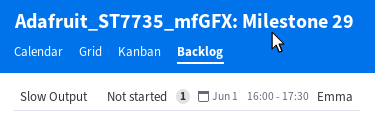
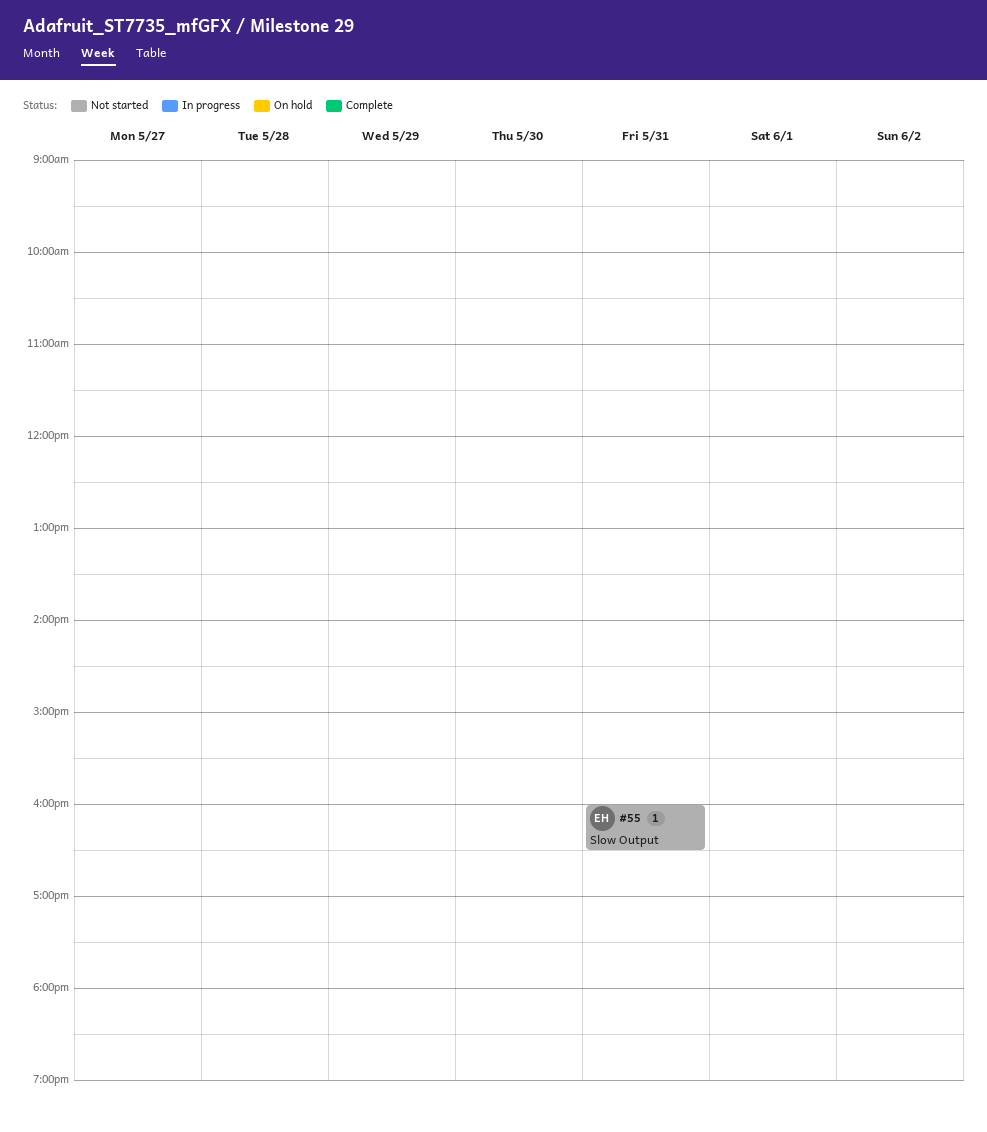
Slow Output, day: Jun 1 -> May 31
Slow Output, ends: 17:30 -> 16:30

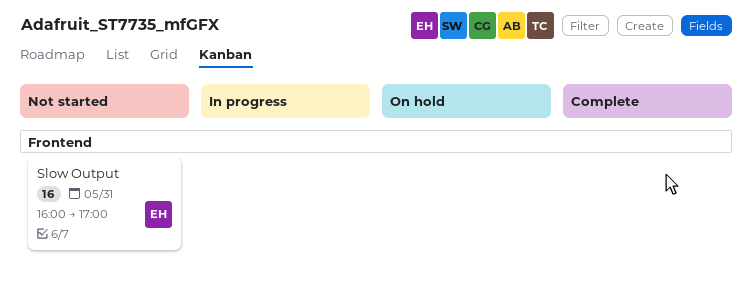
Slow Output, estimate: 1 -> 16
Slow Output, ends: 16:30 -> 17:00

